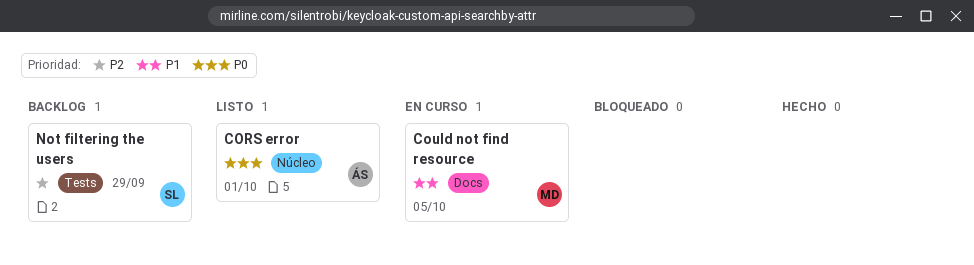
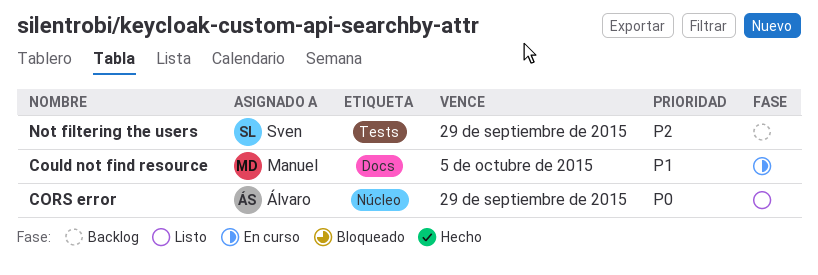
CORS error, due: Oct 1 -> Sep 29

